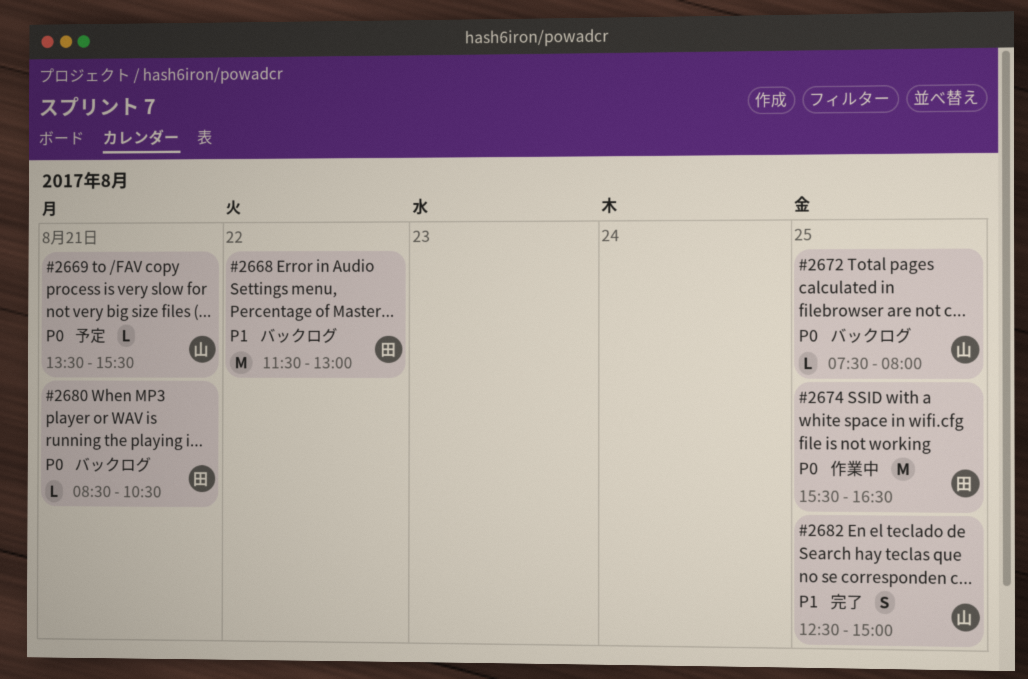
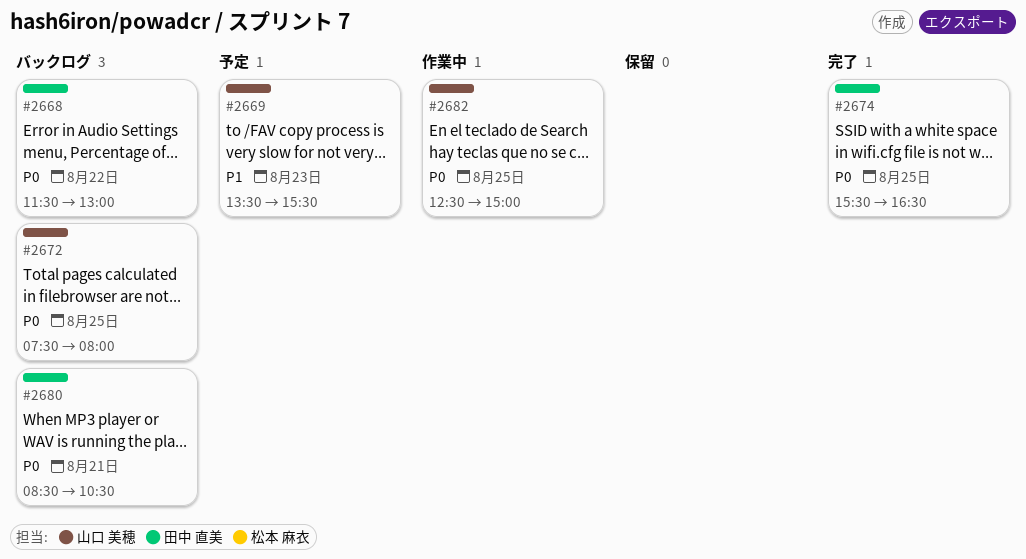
#2668, priority: P1 -> P0
#2669, priority: P0 -> P1
#2669, day: Aug 21 -> Aug 23
#2674, status: 作業中 -> 完了
#2682, status: 完了 -> 作業中
#2682, priority: P1 -> P0

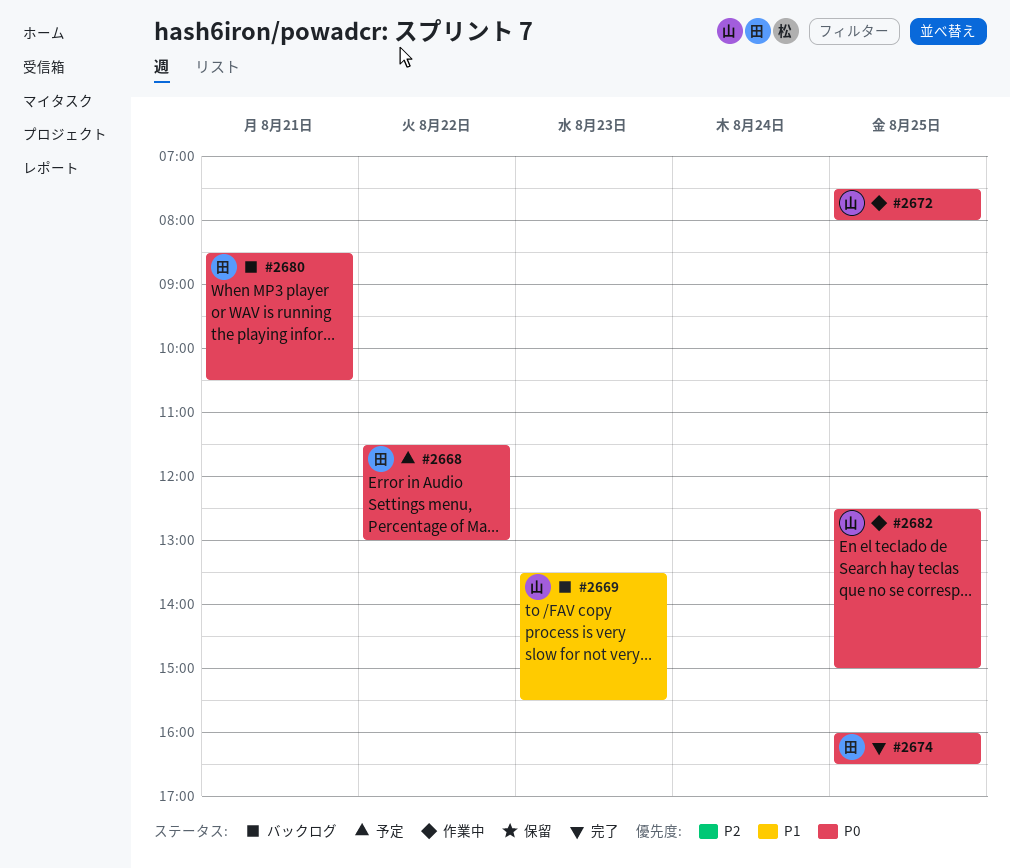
#2668, status: バックログ -> 予定
#2669, status: 予定 -> バックログ
#2672, status: バックログ -> 作業中
#2674, begins: 15:30 -> 16:00

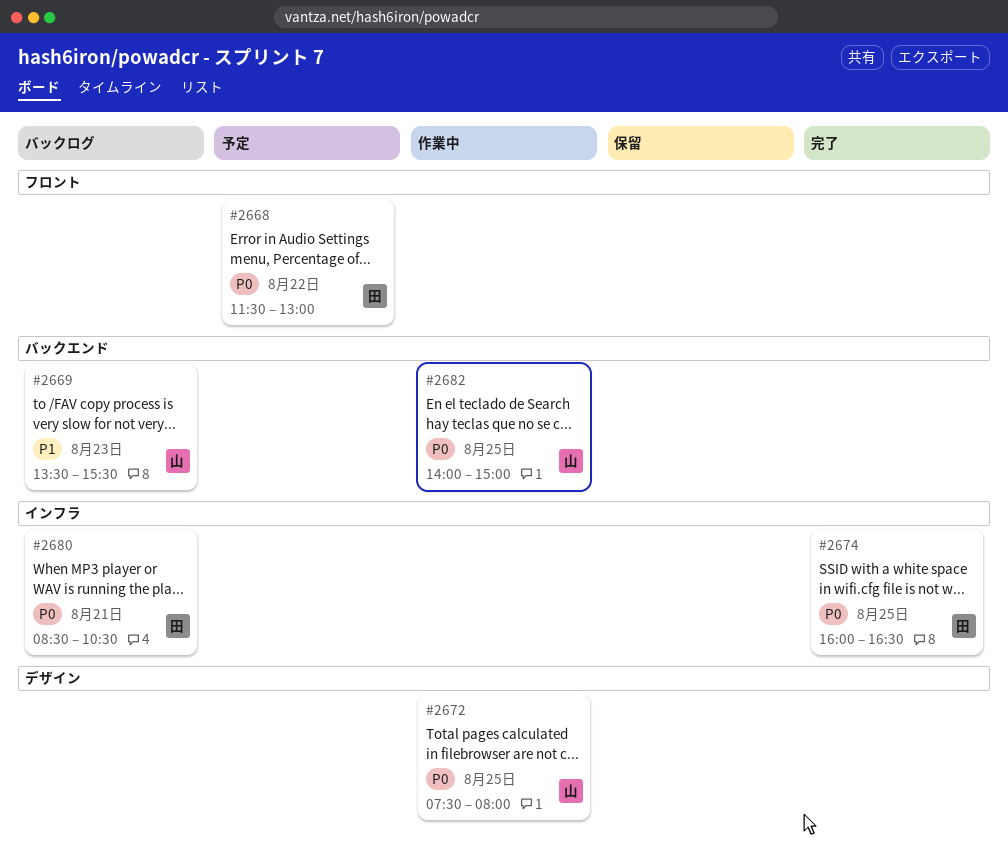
#2682, begins: 12:30 -> 14:00

